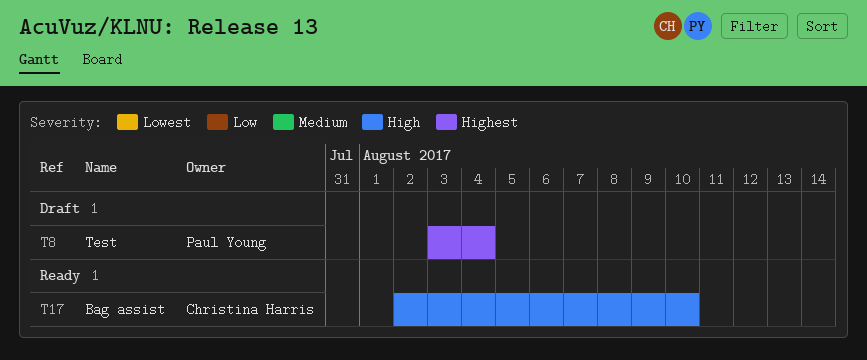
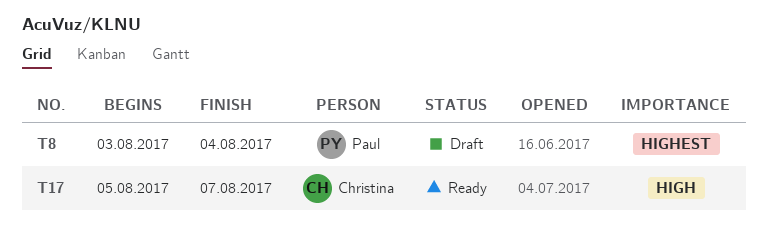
T17, start: Aug 2 -> Aug 5
T17, due: Aug 10 -> Aug 7

